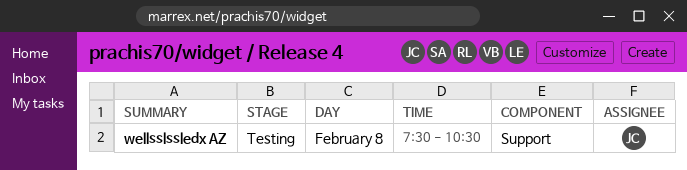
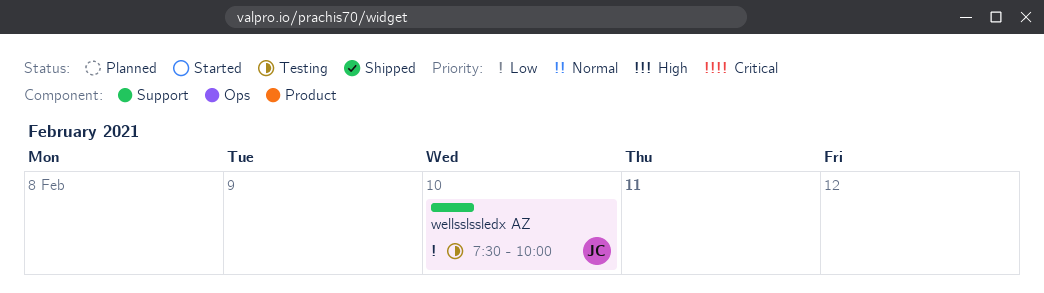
wellsslssledx AZ, day: Feb 8 -> Feb 10
wellsslssledx AZ, ends: 10:30 -> 10:00

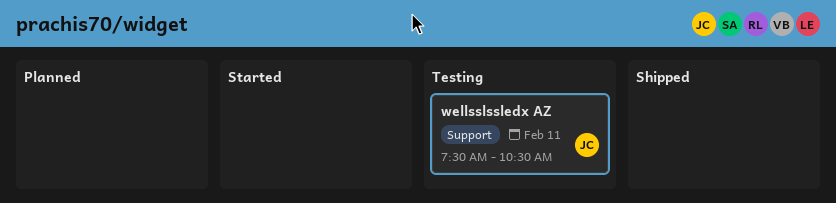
wellsslssledx AZ, day: Feb 10 -> Feb 11
wellsslssledx AZ, ends: 10:00 -> 10:30

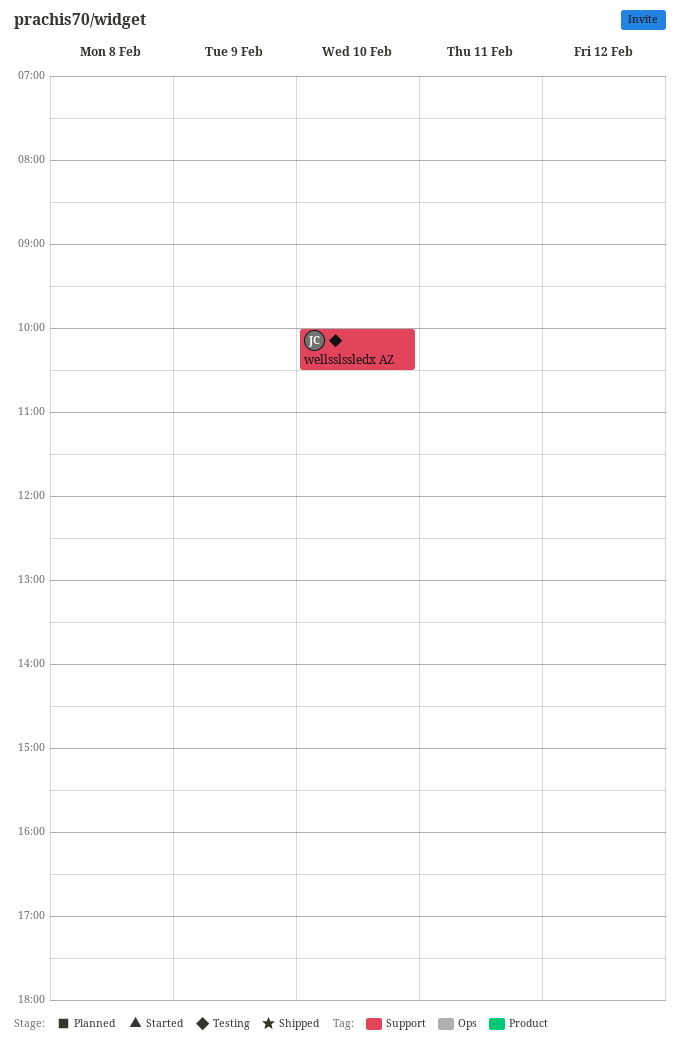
wellsslssledx AZ, day: Feb 11 -> Feb 10
wellsslssledx AZ, begins: 07:30 -> 10:00

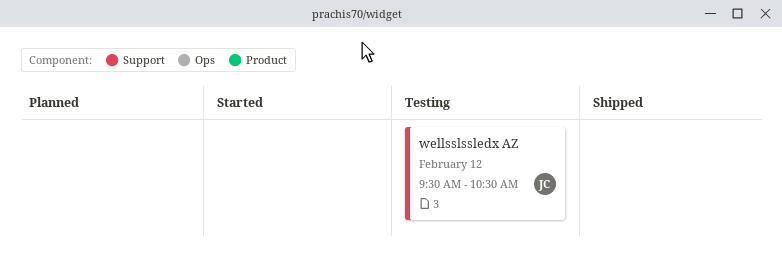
wellsslssledx AZ, day: Feb 10 -> Feb 12
wellsslssledx AZ, begins: 10:00 -> 09:30

